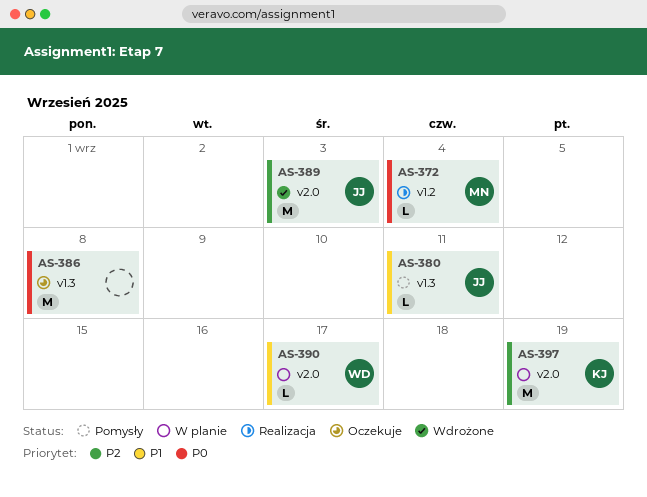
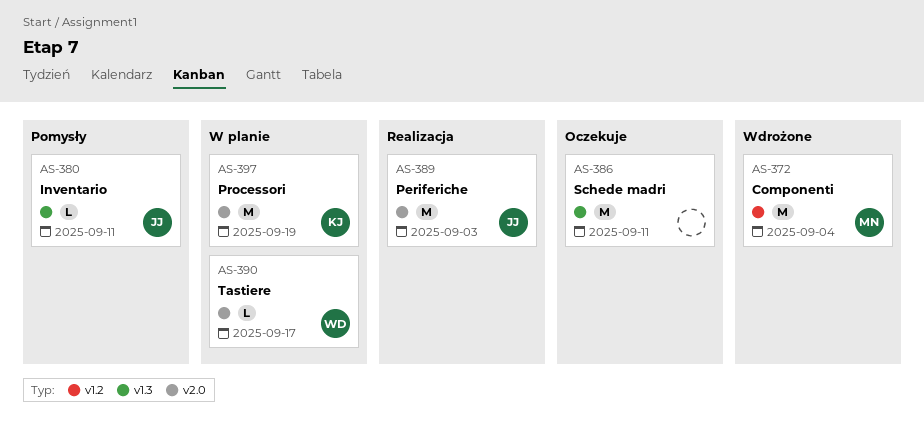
AS-372, status: Realizacja -> Wdrożone
AS-372, estimate: L -> M
AS-386, due: Sep 8 -> Sep 11
AS-389, status: Wdrożone -> Realizacja

